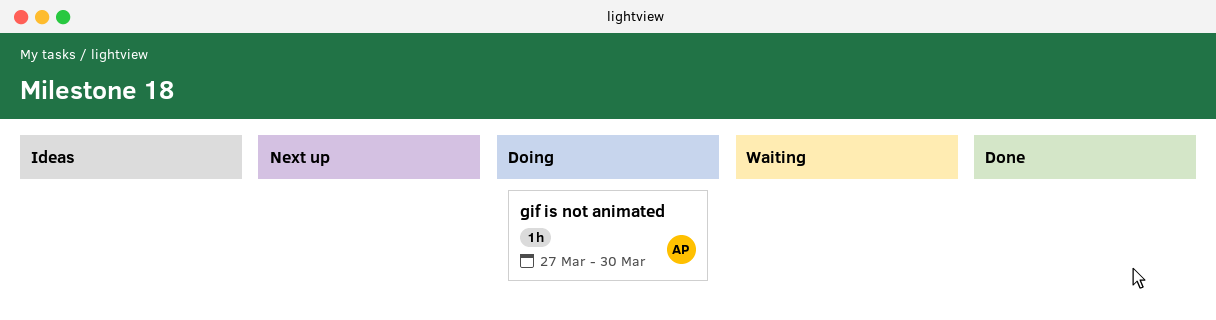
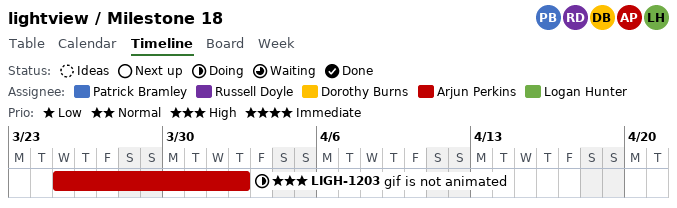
gif is not animated, start: Mar 27 -> Mar 25
gif is not animated, due: Mar 30 -> Apr 2

